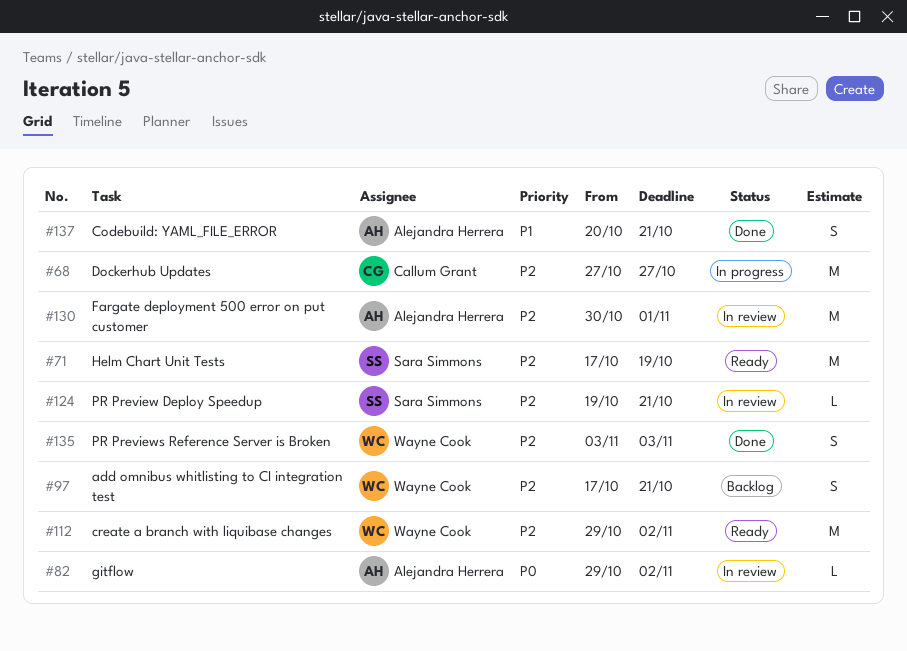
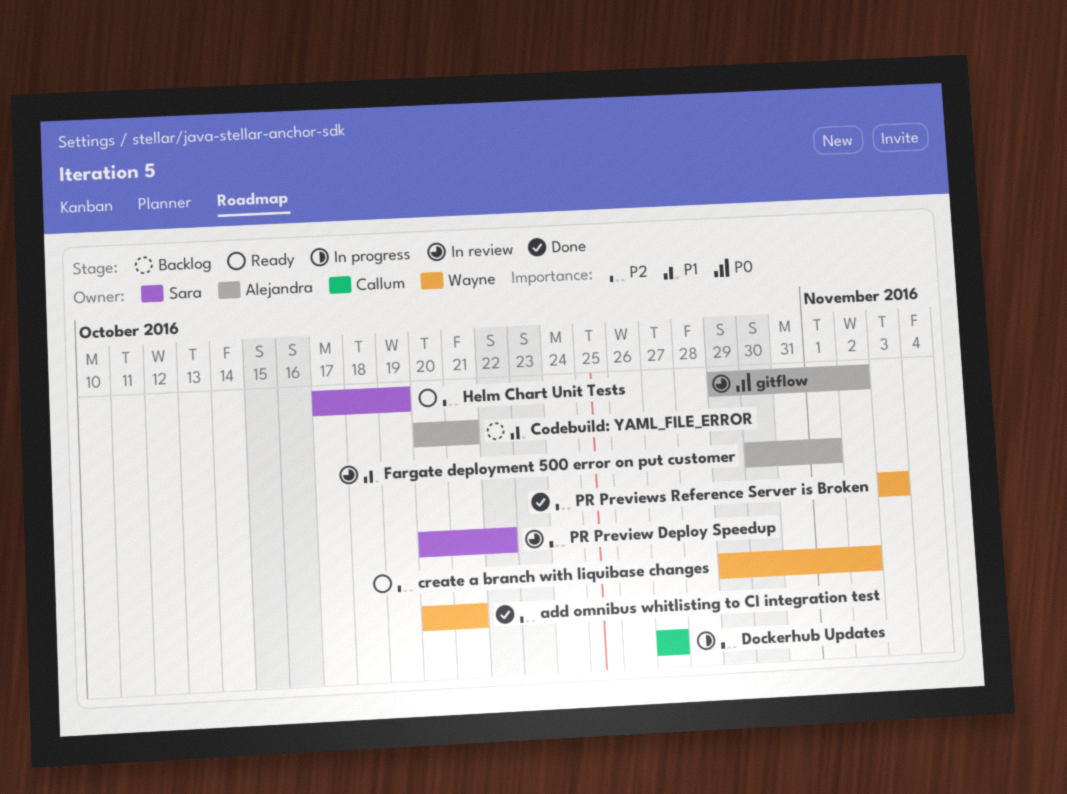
add omnibus whitlisting to CI integration test, status: Backlog -> Done
add omnibus whitlisting to CI integration test, start: Oct 17 -> Oct 20
Codebuild: YAML_FILE_ERROR, status: Done -> Backlog
Fargate deployment 500 error on put customer, priority: P2 -> P1
PR Preview Deploy Speedup, start: Oct 19 -> Oct 20
PR Preview Deploy Speedup, due: Oct 21 -> Oct 22

